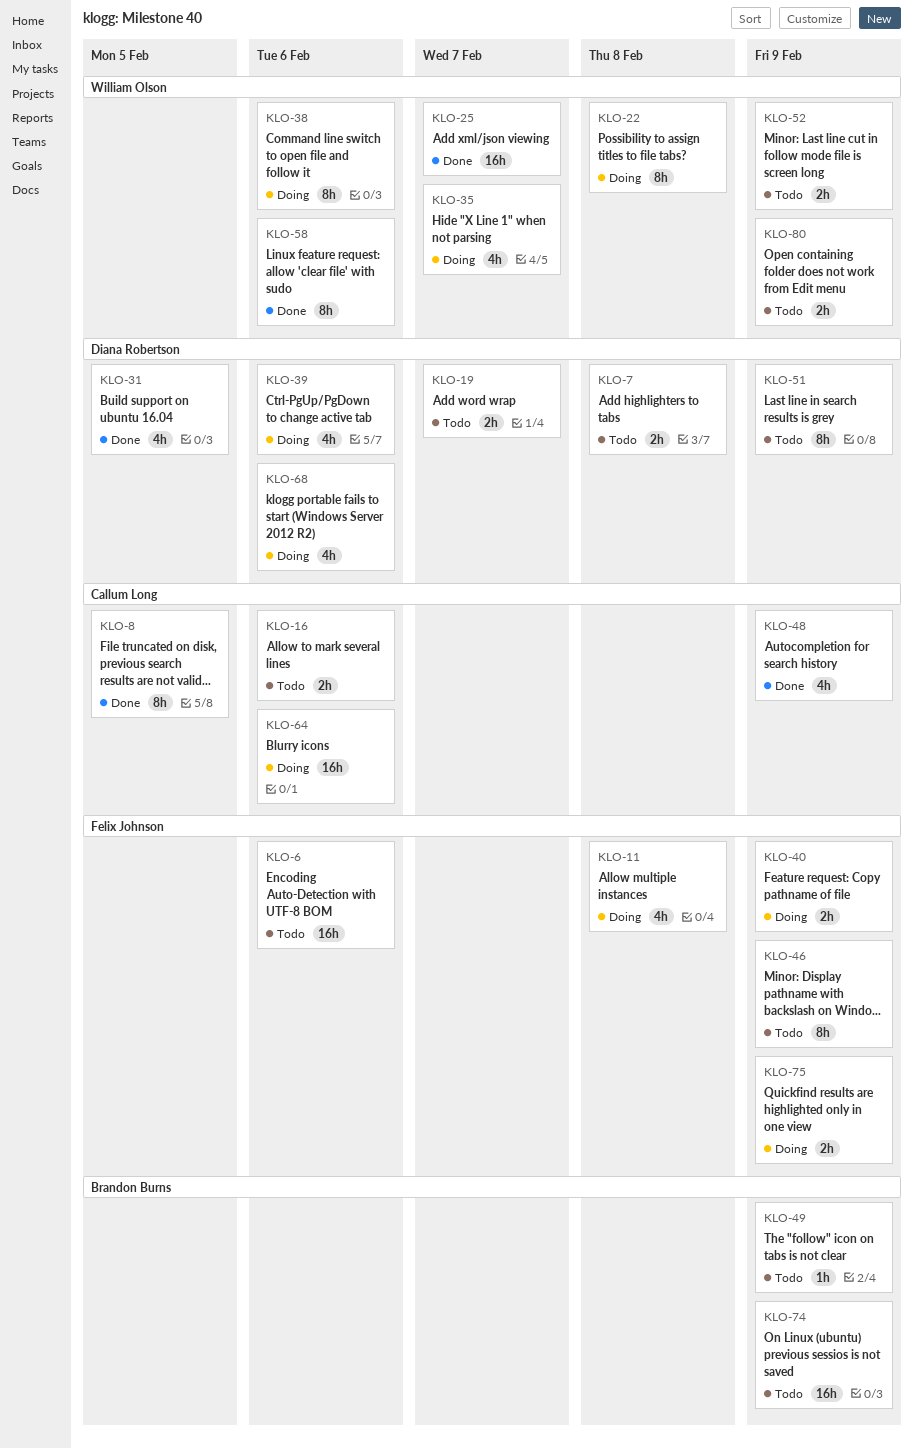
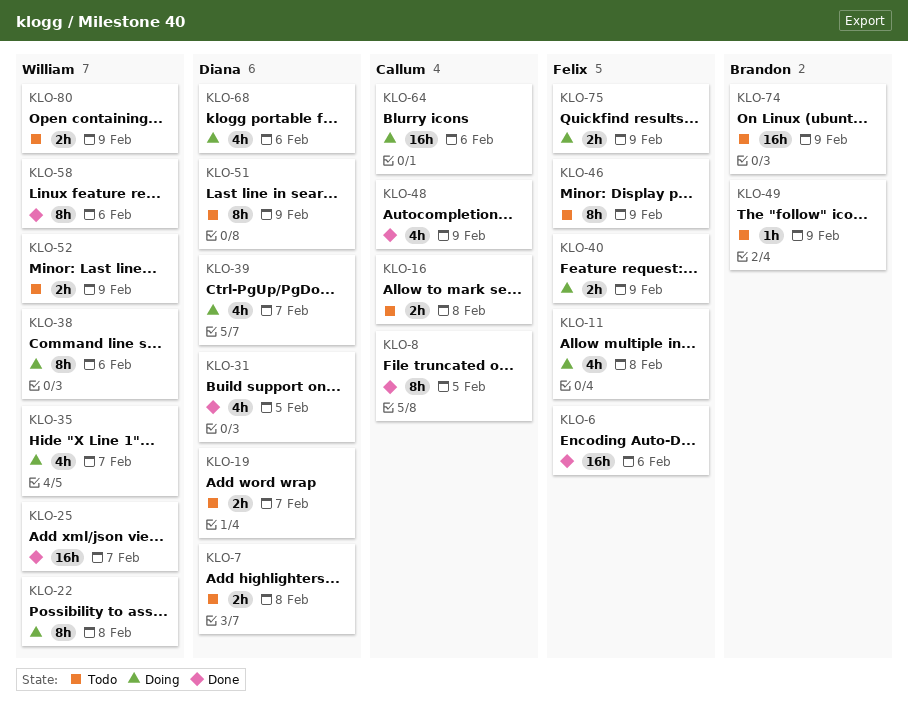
KLO-6, status: Todo -> Done
KLO-16, due: Feb 6 -> Feb 8
KLO-39, due: Feb 6 -> Feb 7

